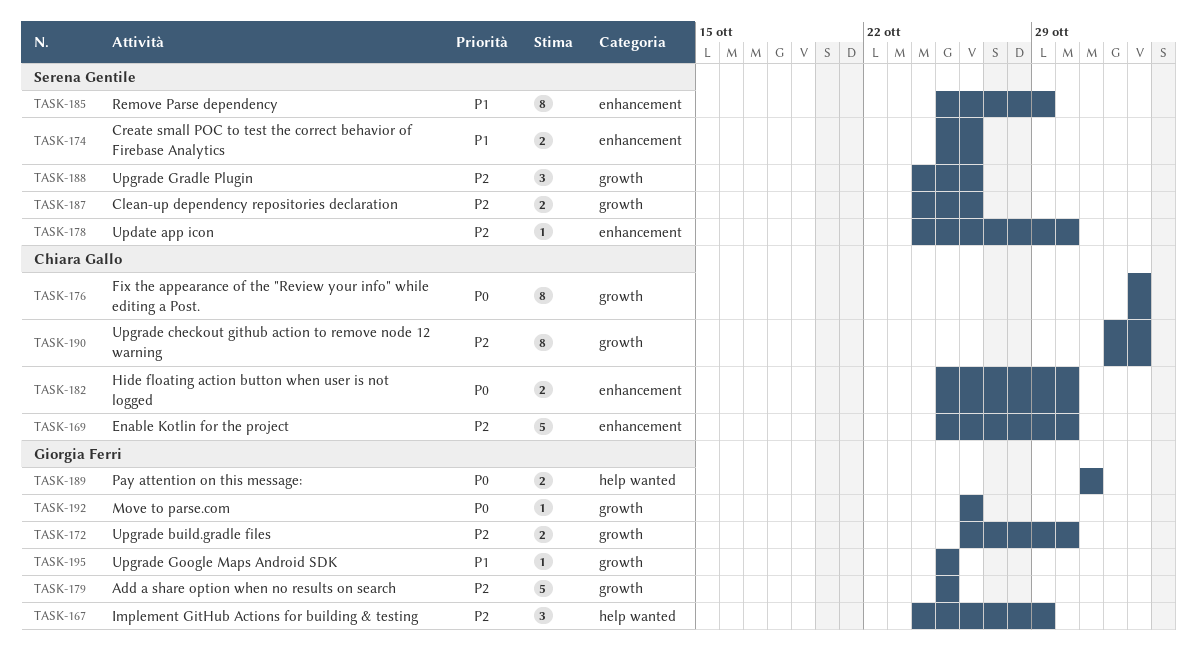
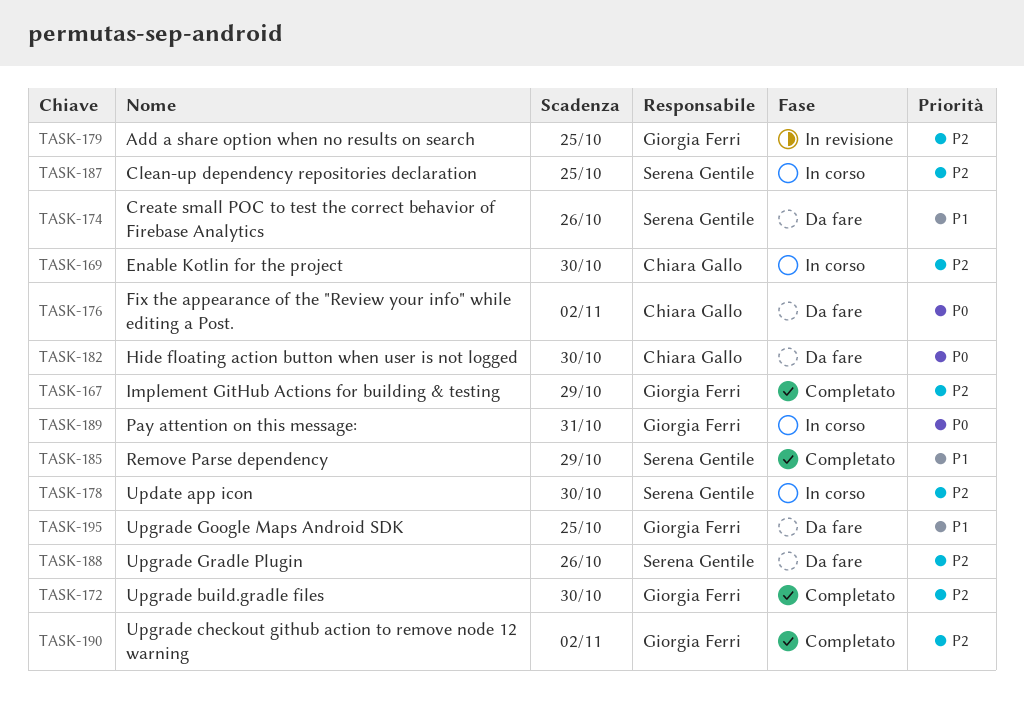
TASK-187, due: Oct 26 -> Oct 25
TASK-190, owner: Chiara Gallo -> Giorgia Ferri
TASK-192: present -> none

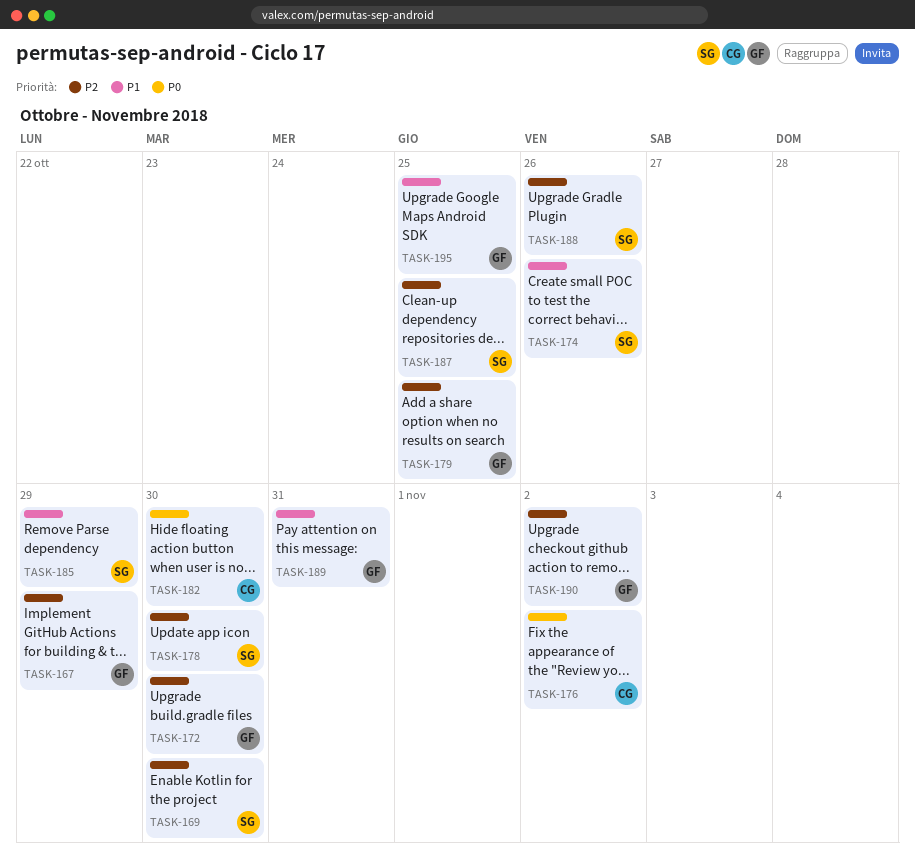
TASK-169, owner: Chiara Gallo -> Serena Gentile
TASK-189, priority: P0 -> P1

